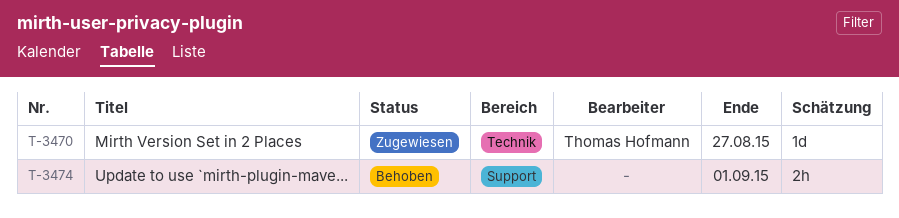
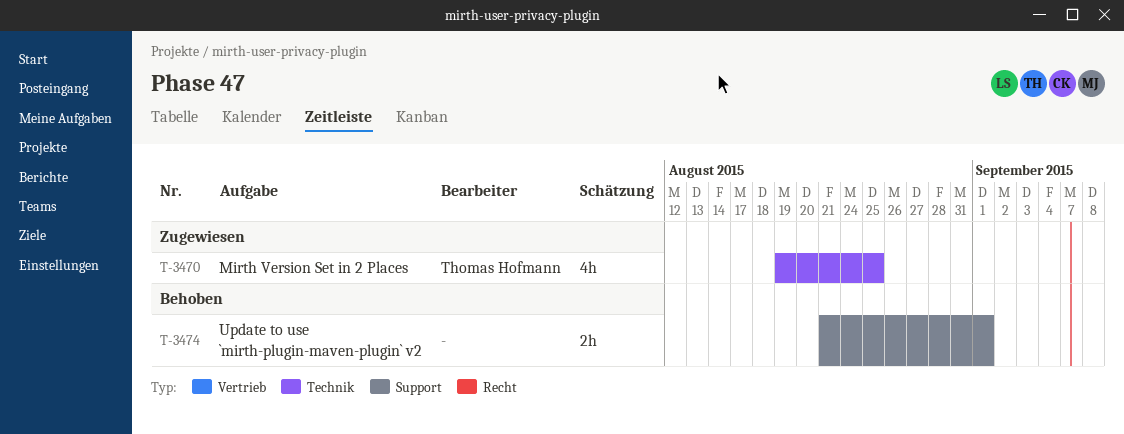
T-3470, estimate: 1d -> 4h
T-3470, due: Aug 27 -> Aug 25

